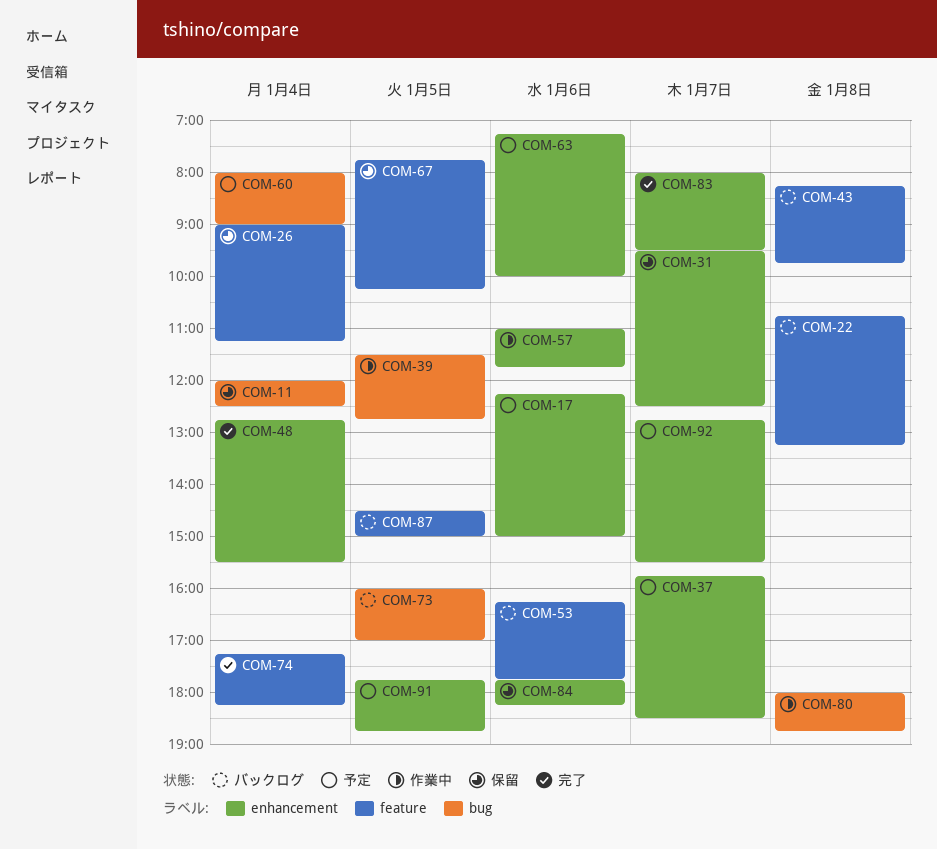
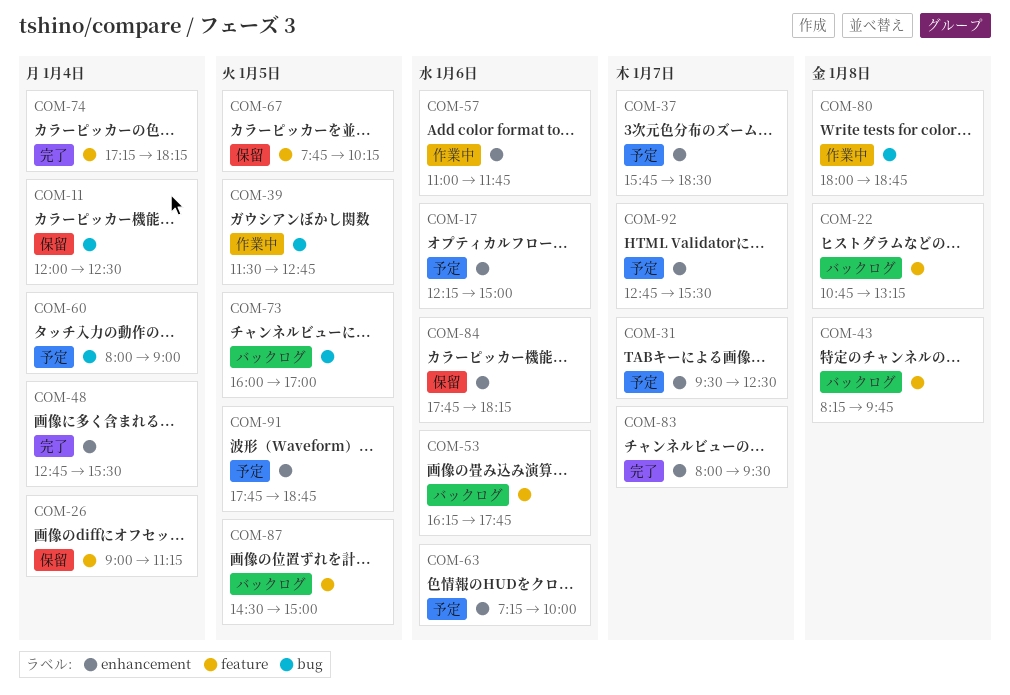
COM-31, status: 保留 -> 予定

